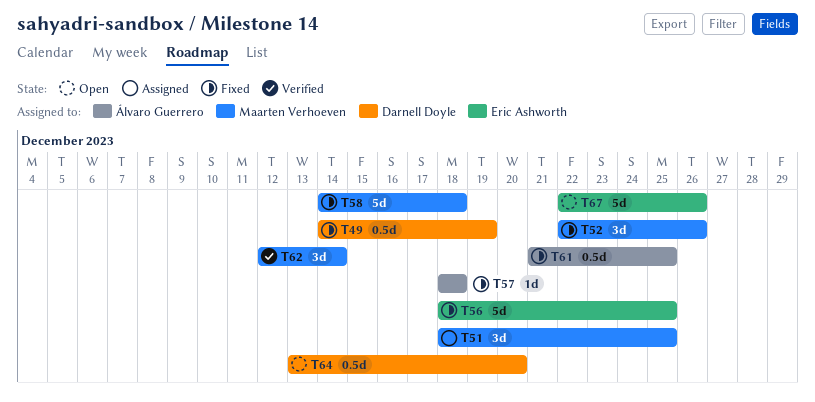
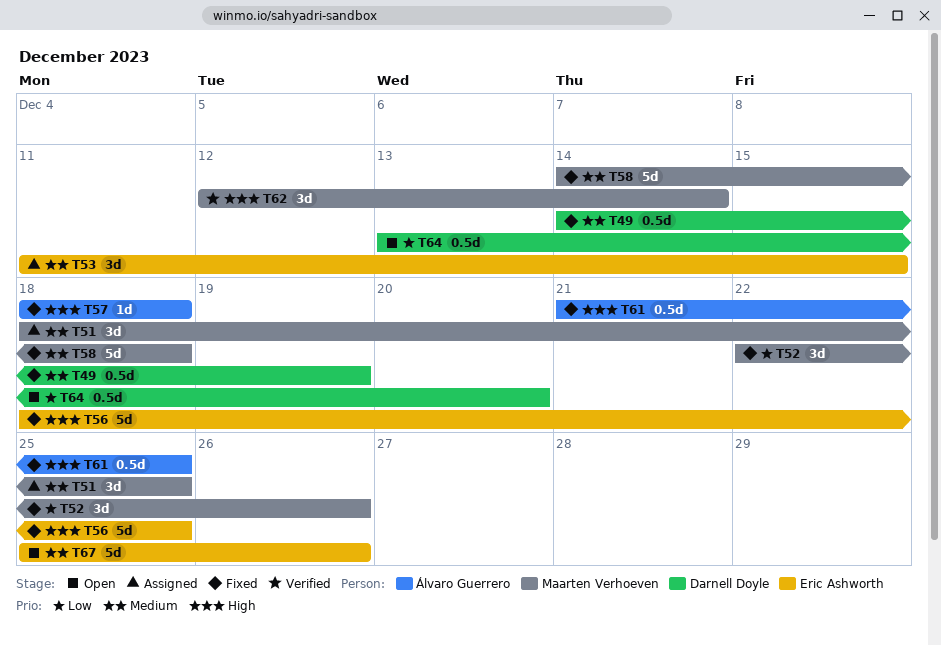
T53: none -> present
T67, start: Dec 22 -> Dec 25

